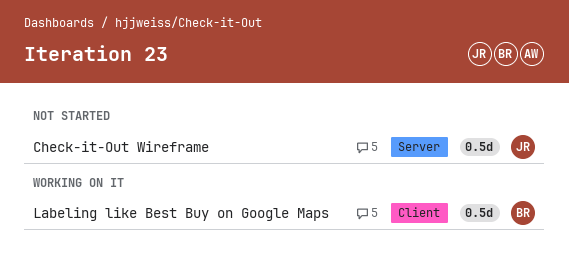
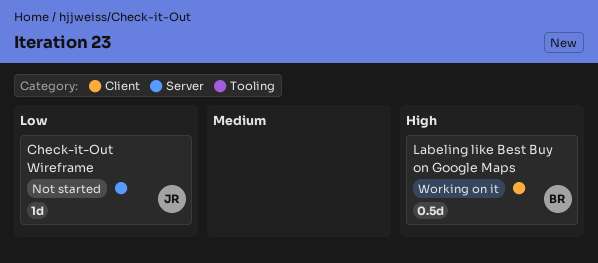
Check-it-Out Wireframe, estimate: 0.5d -> 1d

